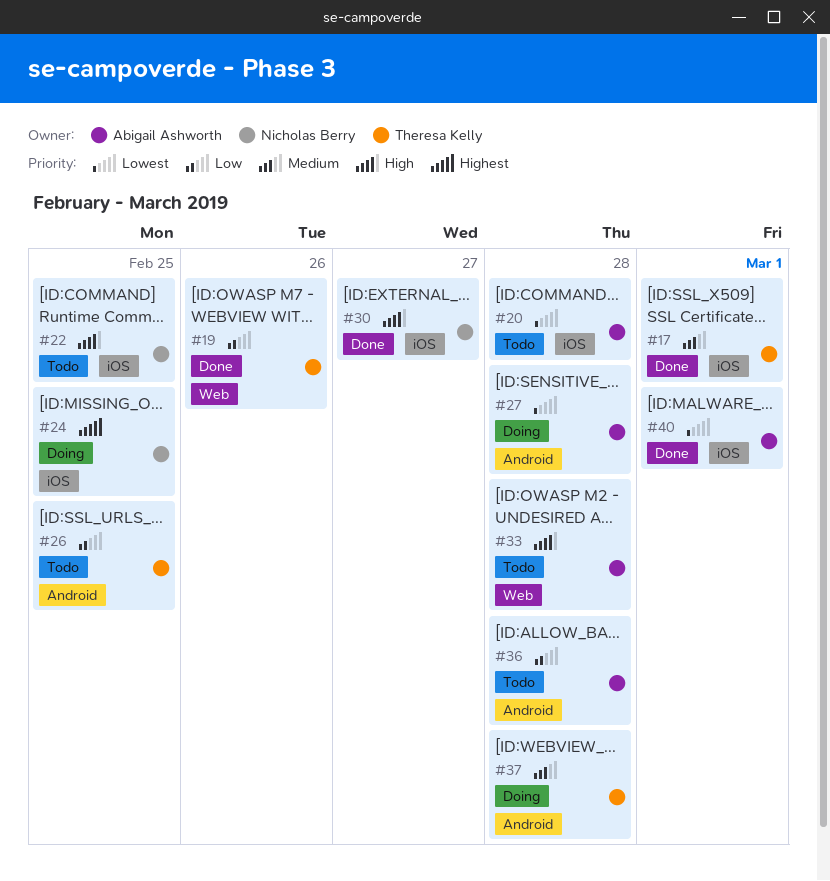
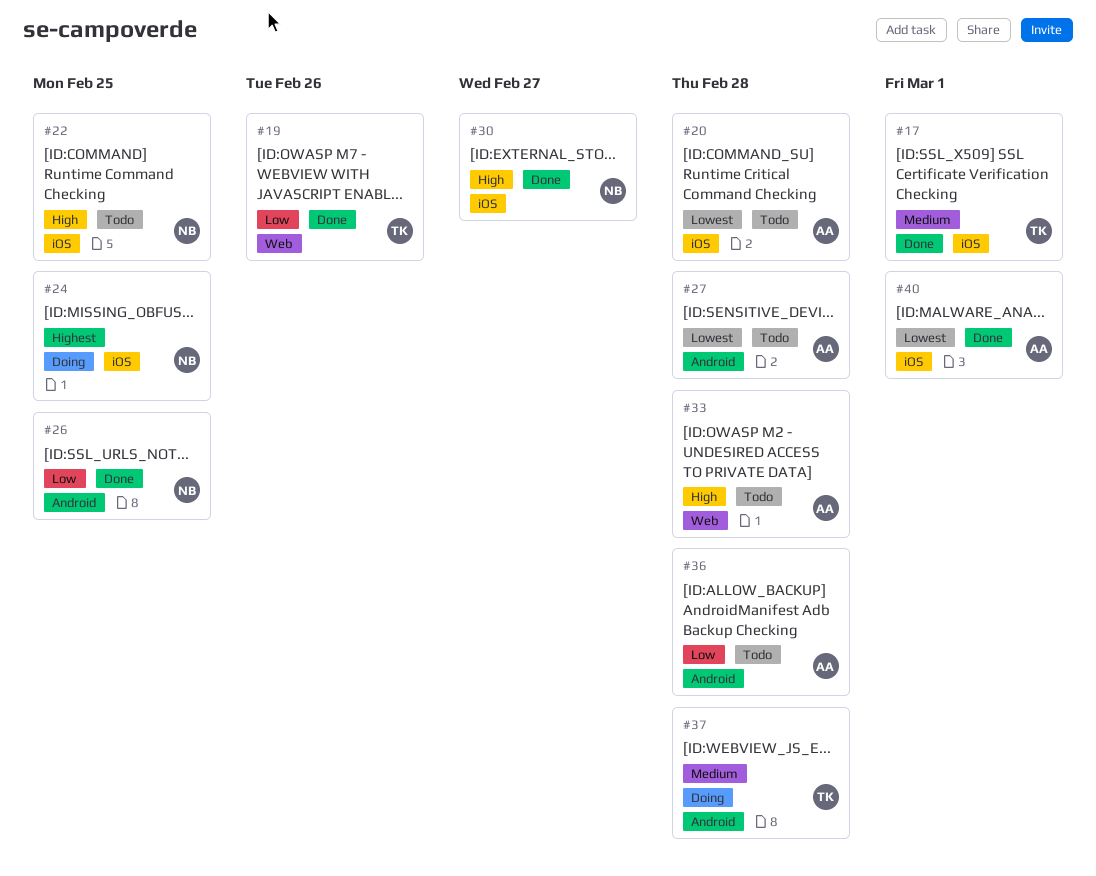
#26, status: Todo -> Done
#26, owner: Theresa Kelly -> Nicholas Berry
#27, status: Doing -> Todo

